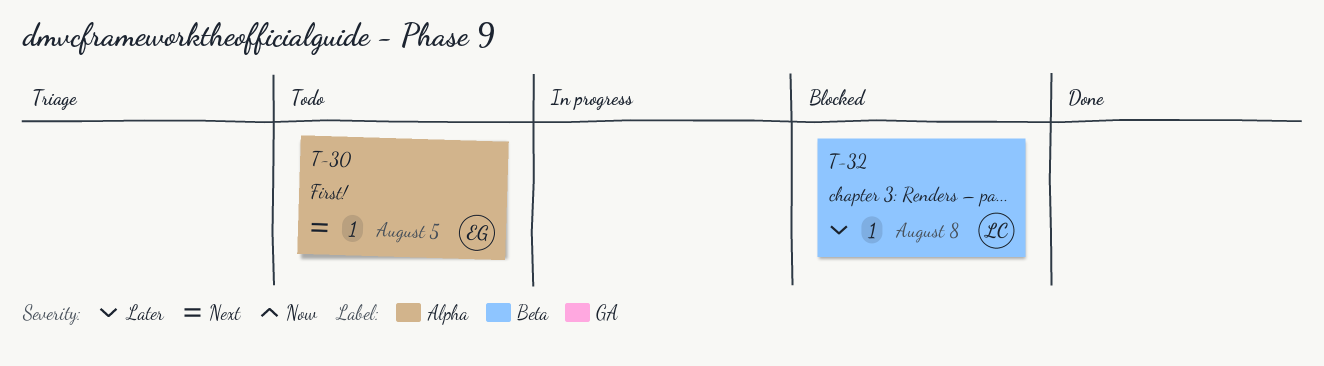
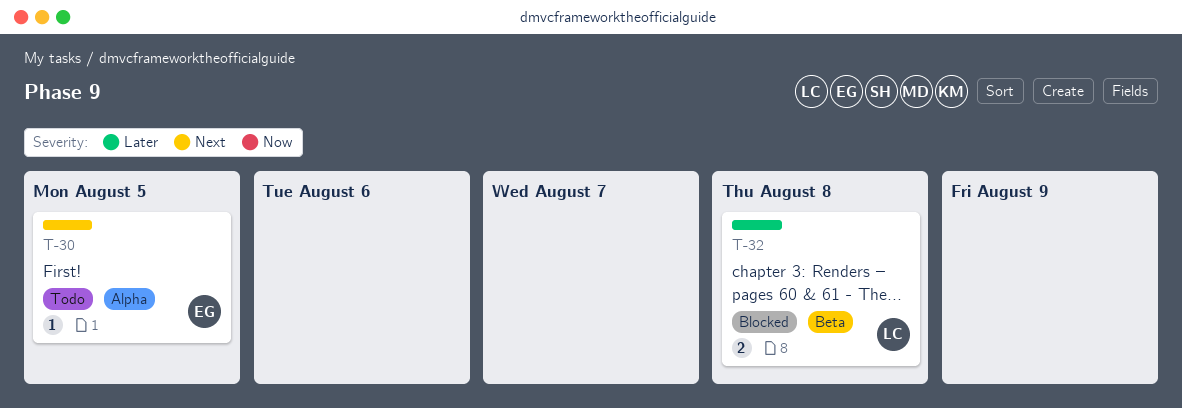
T-32, estimate: 1 -> 2

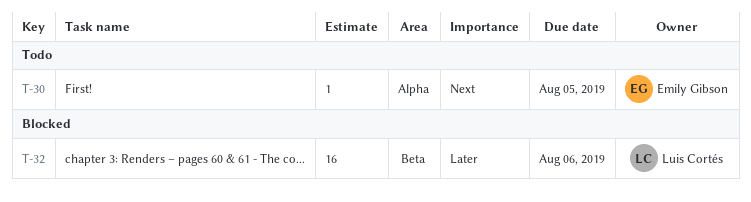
T-32, estimate: 2 -> 16
T-32, due: Aug 8 -> Aug 6

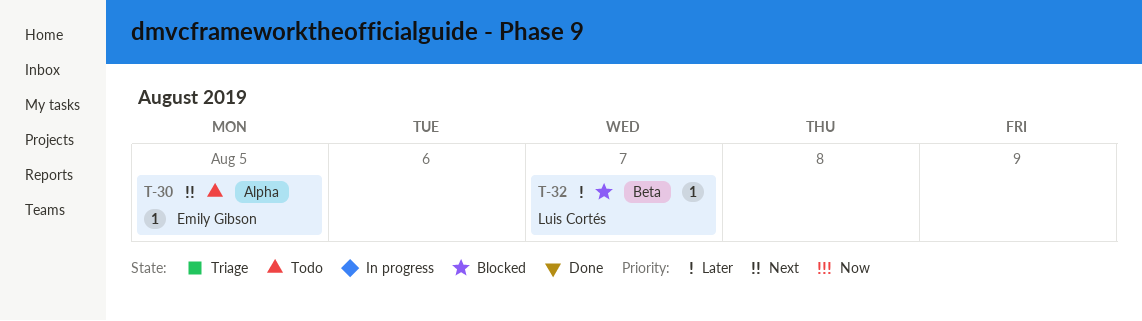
T-32, estimate: 16 -> 1
T-32, due: Aug 6 -> Aug 7

